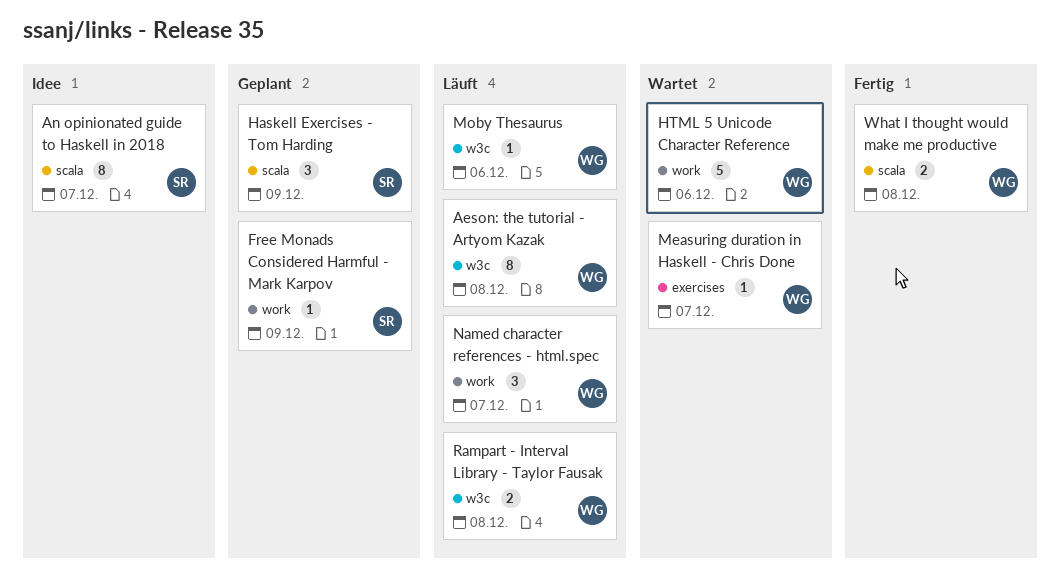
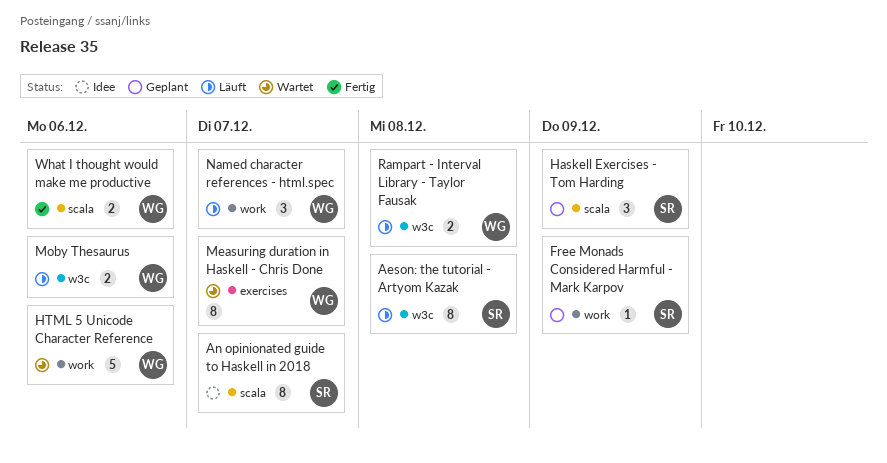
Aeson: the tutorial - Artyom Kazak, owner: WG -> SR
Measuring duration in Haskell - Chris Done, estimate: 1 -> 8
Moby Thesaurus, estimate: 1 -> 2
What I thought would make me productive, due: Dec 8 -> Dec 6

